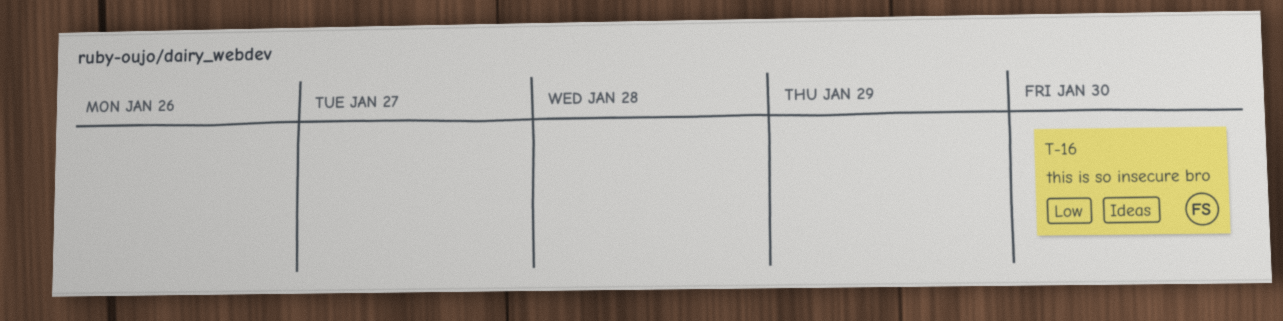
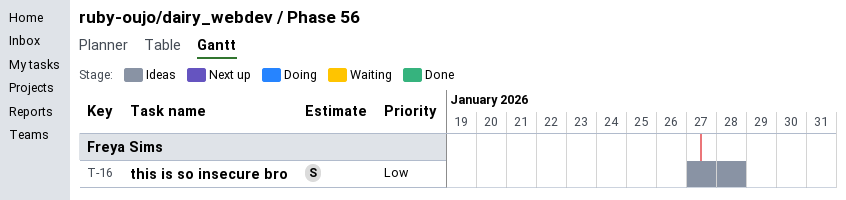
T-16, due: Jan 30 -> Jan 28

